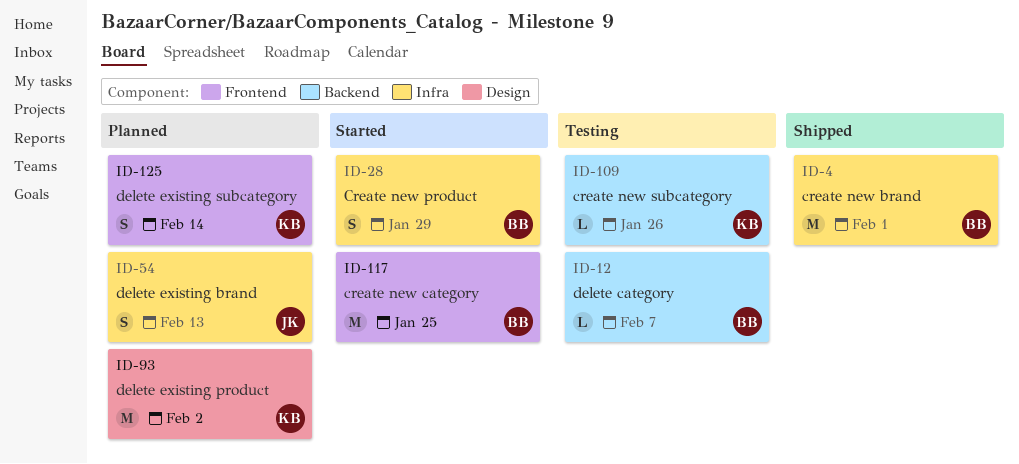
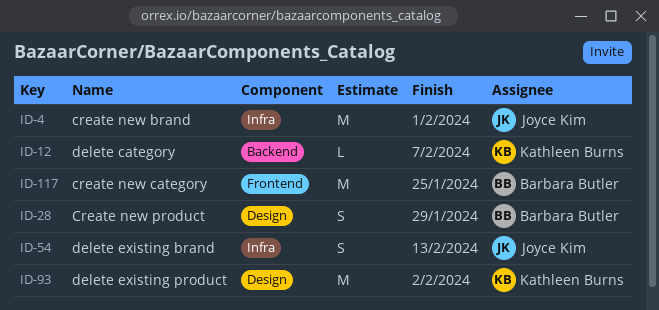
ID-4, owner: Barbara Butler -> Joyce Kim
ID-12, owner: Barbara Butler -> Kathleen Burns
ID-28, label: Infra -> Design
ID-109: present -> none
ID-125: present -> none

